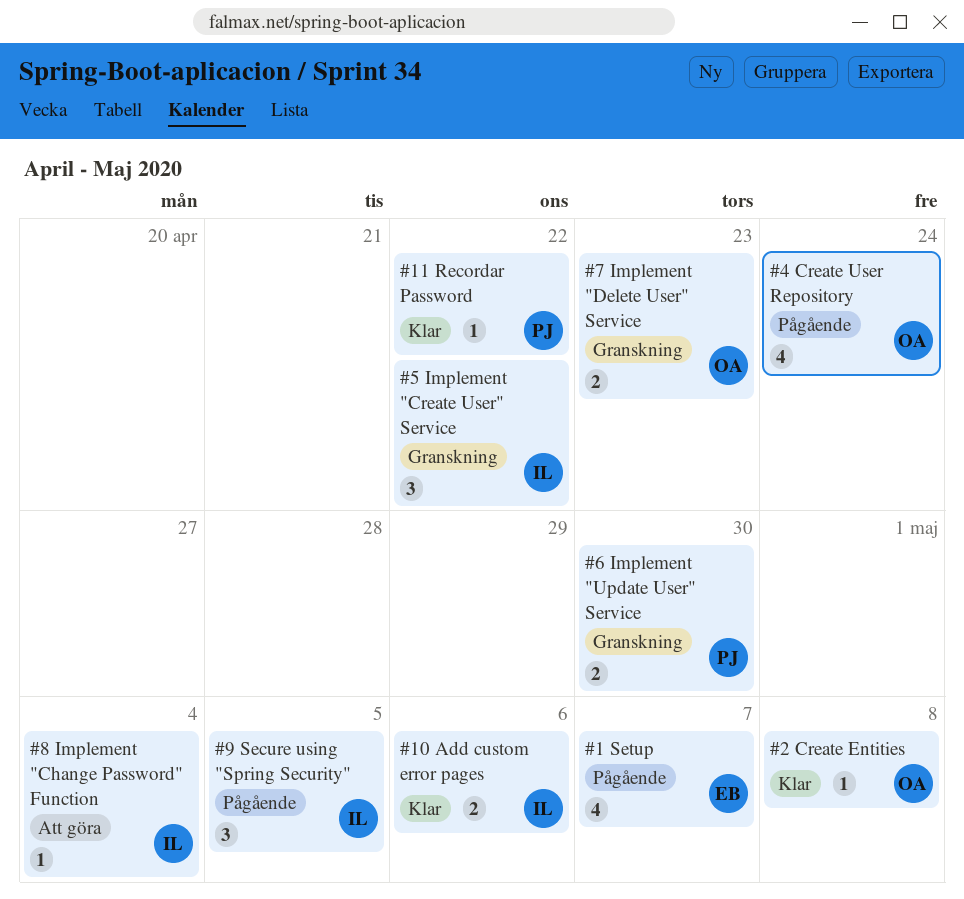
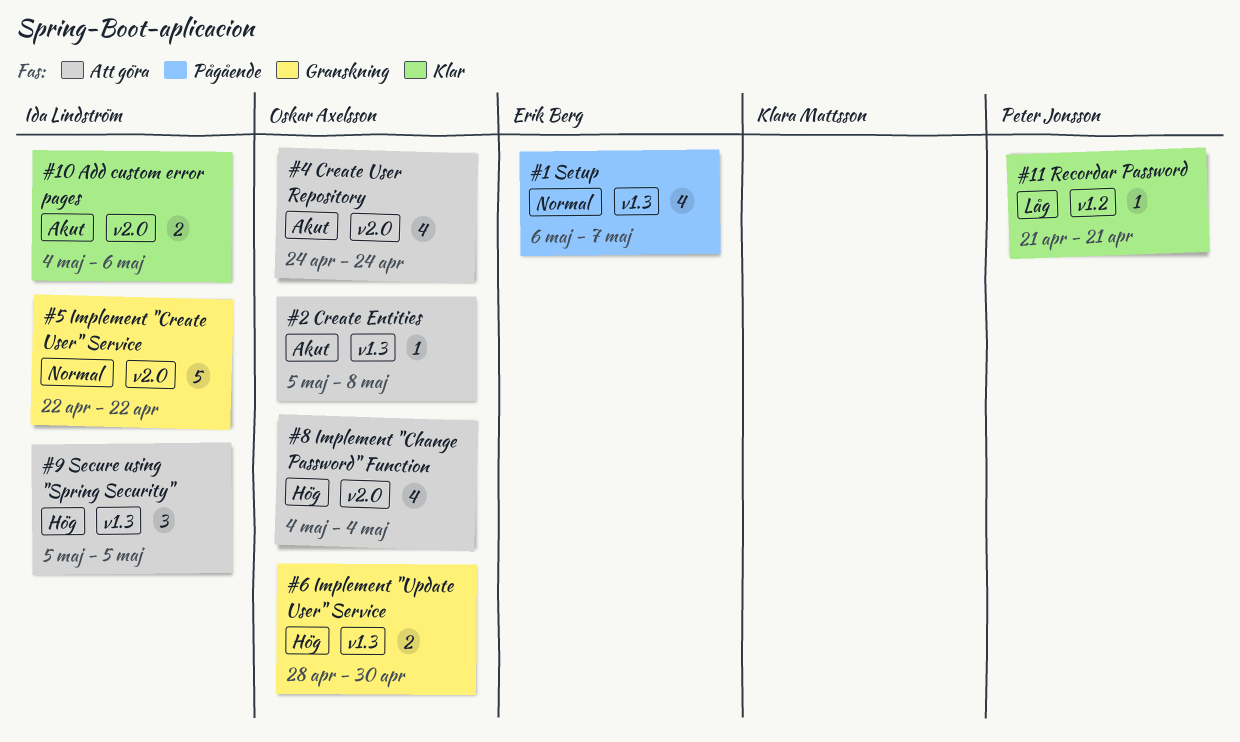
#11 Recordar Password, due: Apr 22 -> Apr 21
#2 Create Entities, status: Klar -> Att göra
#4 Create User Repository, status: Pågående -> Att göra
#5 Implement "Create User" Service, estimate: 3 -> 5
#6 Implement "Update User" Service, owner: Peter Jonsson -> Oskar Axelsson
#7 Implement "Delete User" Service: present -> none
#8 Implement "Change Password" Function, owner: Ida Lindström -> Oskar Axelsson
#8 Implement "Change Password" Function, estimate: 1 -> 4
#9 Secure using "Spring Security", status: Pågående -> Att göra

